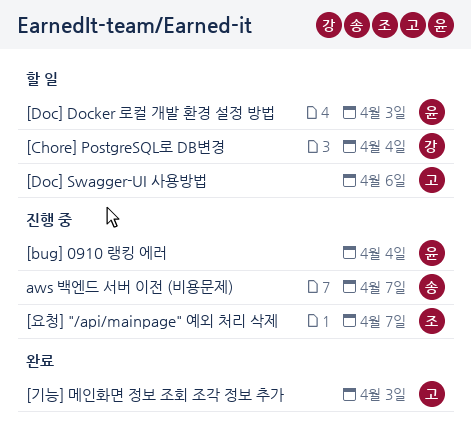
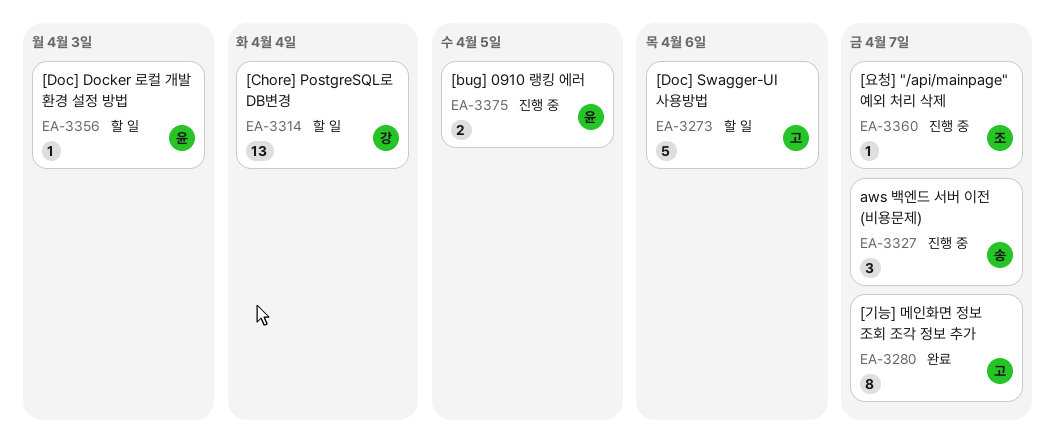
[bug] 0910 랭킹 에러, due: Apr 4 -> Apr 5
[기능] 메인화면 정보 조회 조각 정보 추가, due: Apr 3 -> Apr 7

